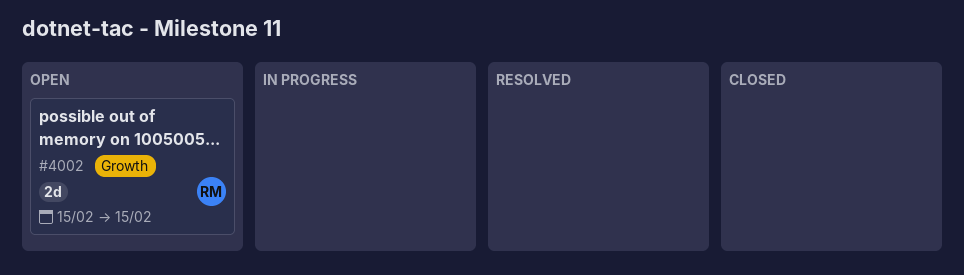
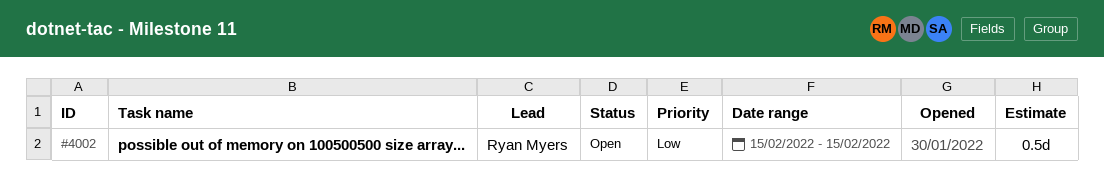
#4002, estimate: 2d -> 0.5d

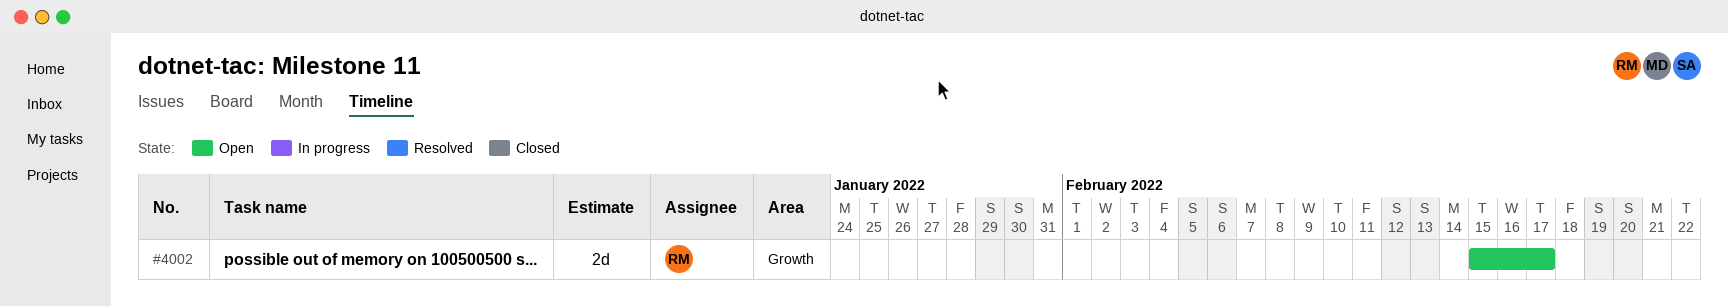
#4002, estimate: 0.5d -> 2d
#4002, due: Feb 15 -> Feb 17

